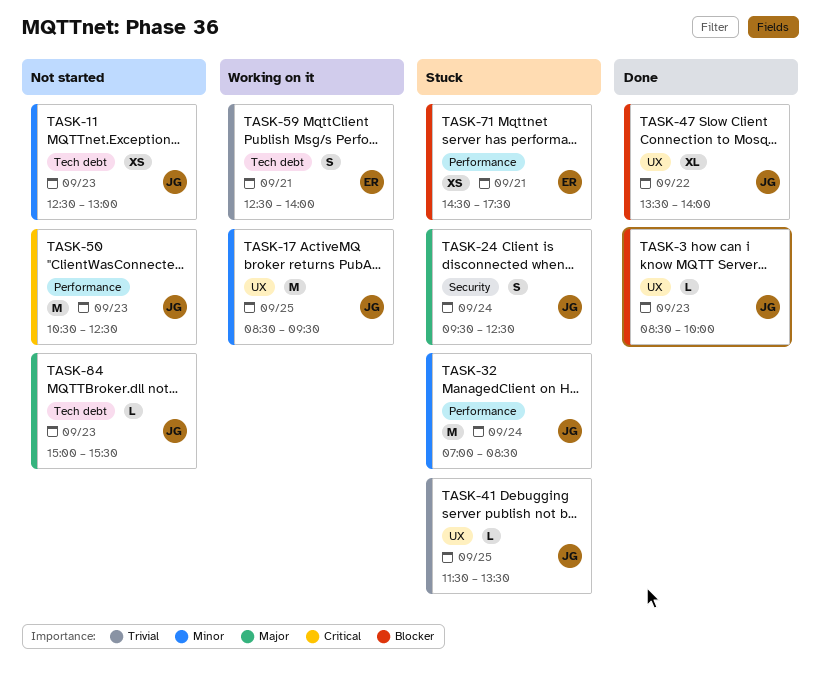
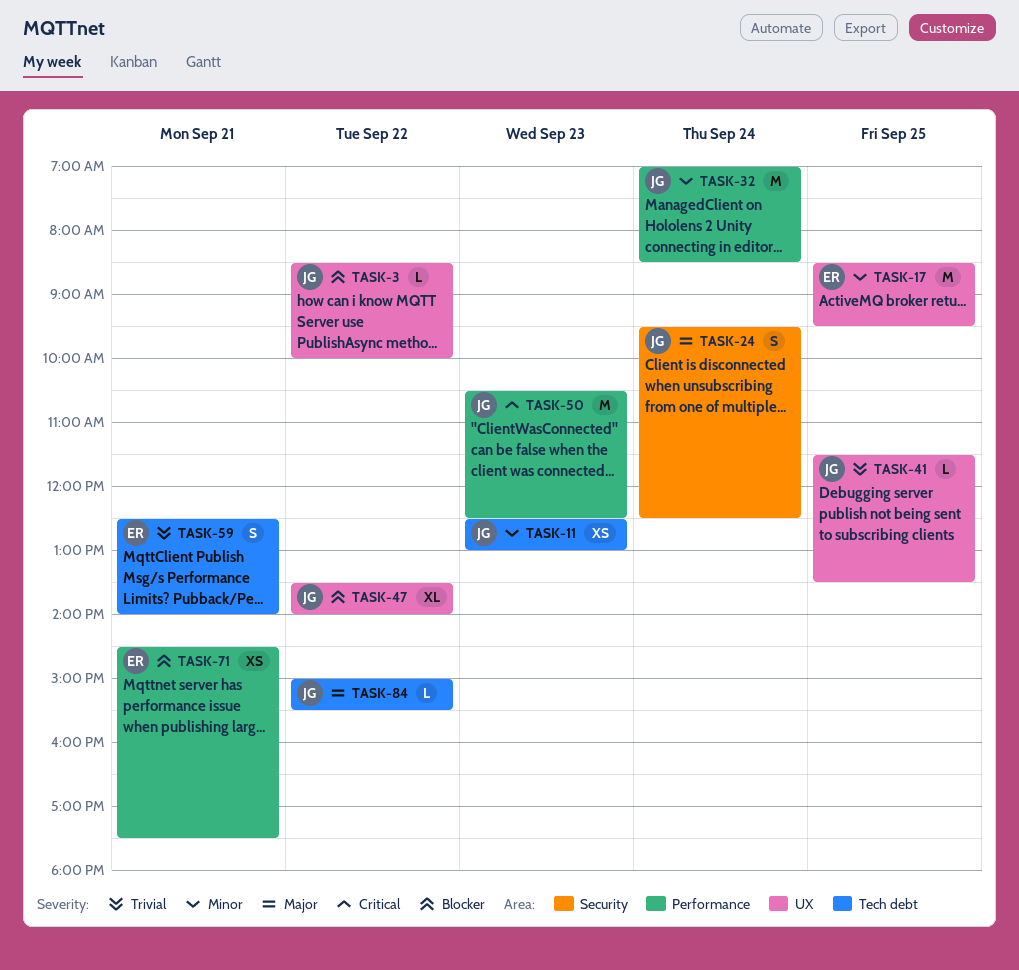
TASK-3, day: Sep 23 -> Sep 22
TASK-17, owner: JG -> ER
TASK-84, day: Sep 23 -> Sep 22

